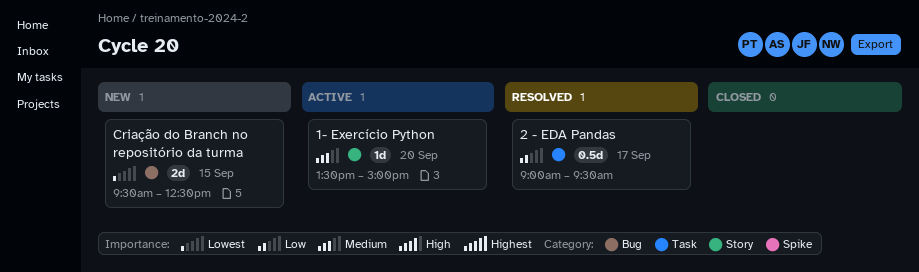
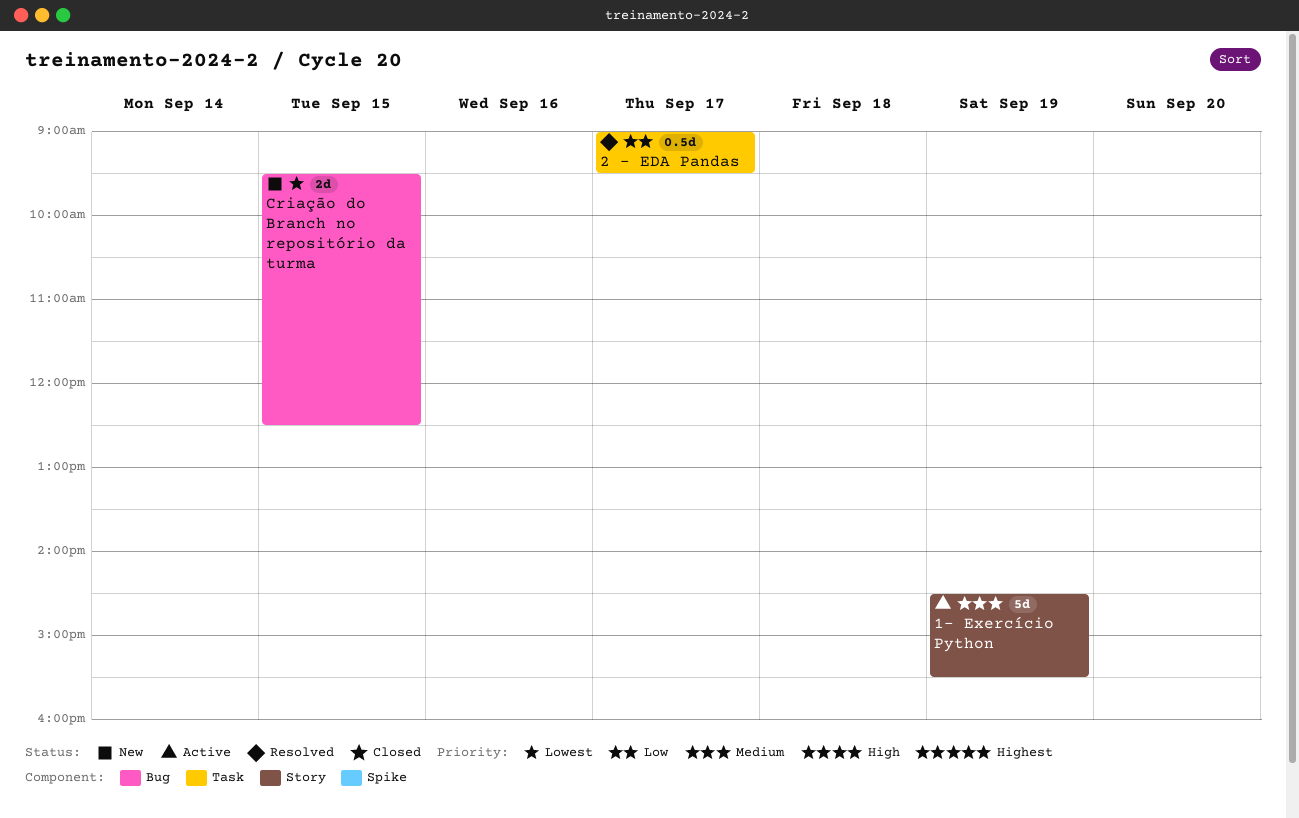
1- Exercício Python, estimate: 1d -> 5d
1- Exercício Python, day: Sep 20 -> Sep 19
1- Exercício Python, begins: 13:30 -> 14:30
1- Exercício Python, ends: 15:00 -> 15:30

